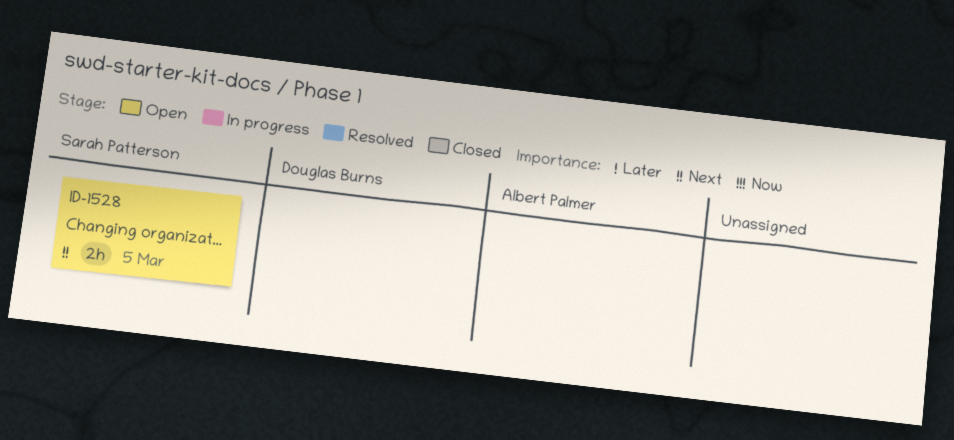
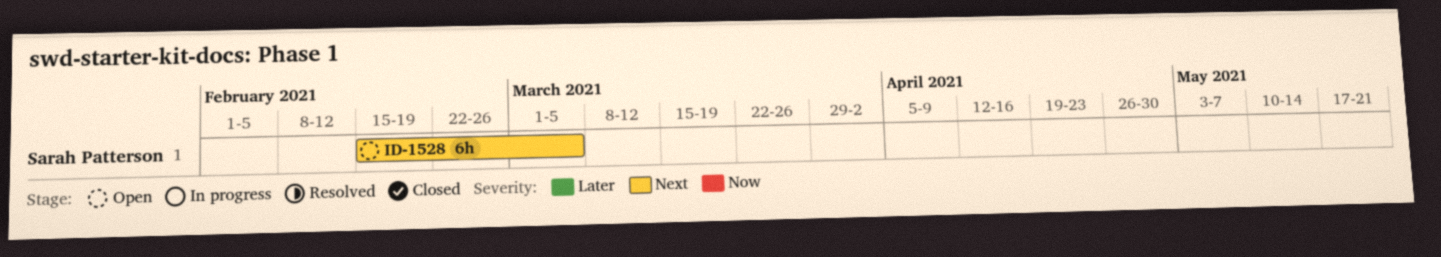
ID-1528, estimate: 2h -> 6h

